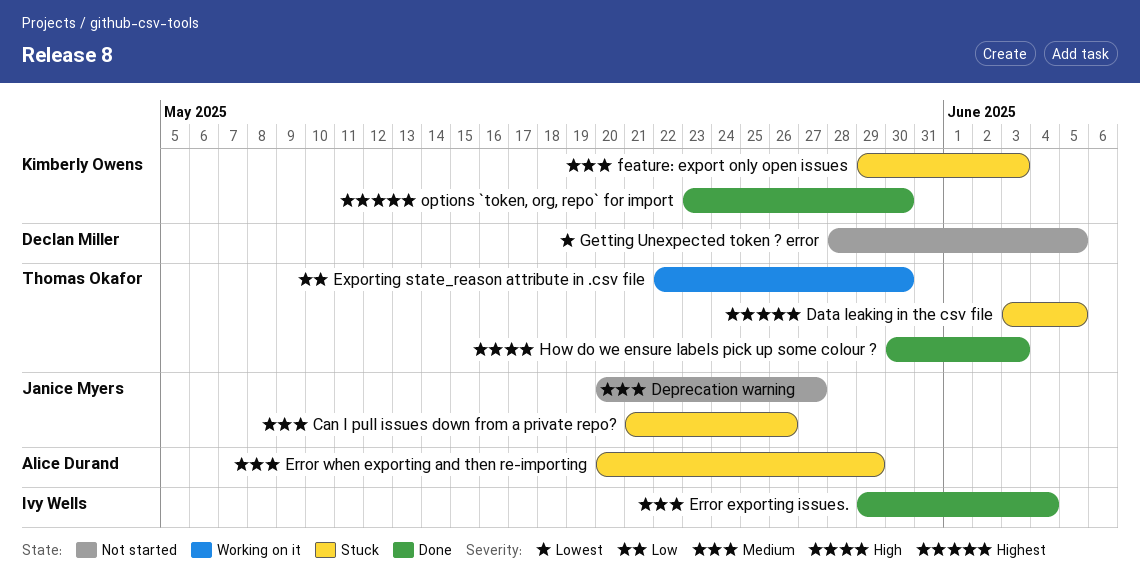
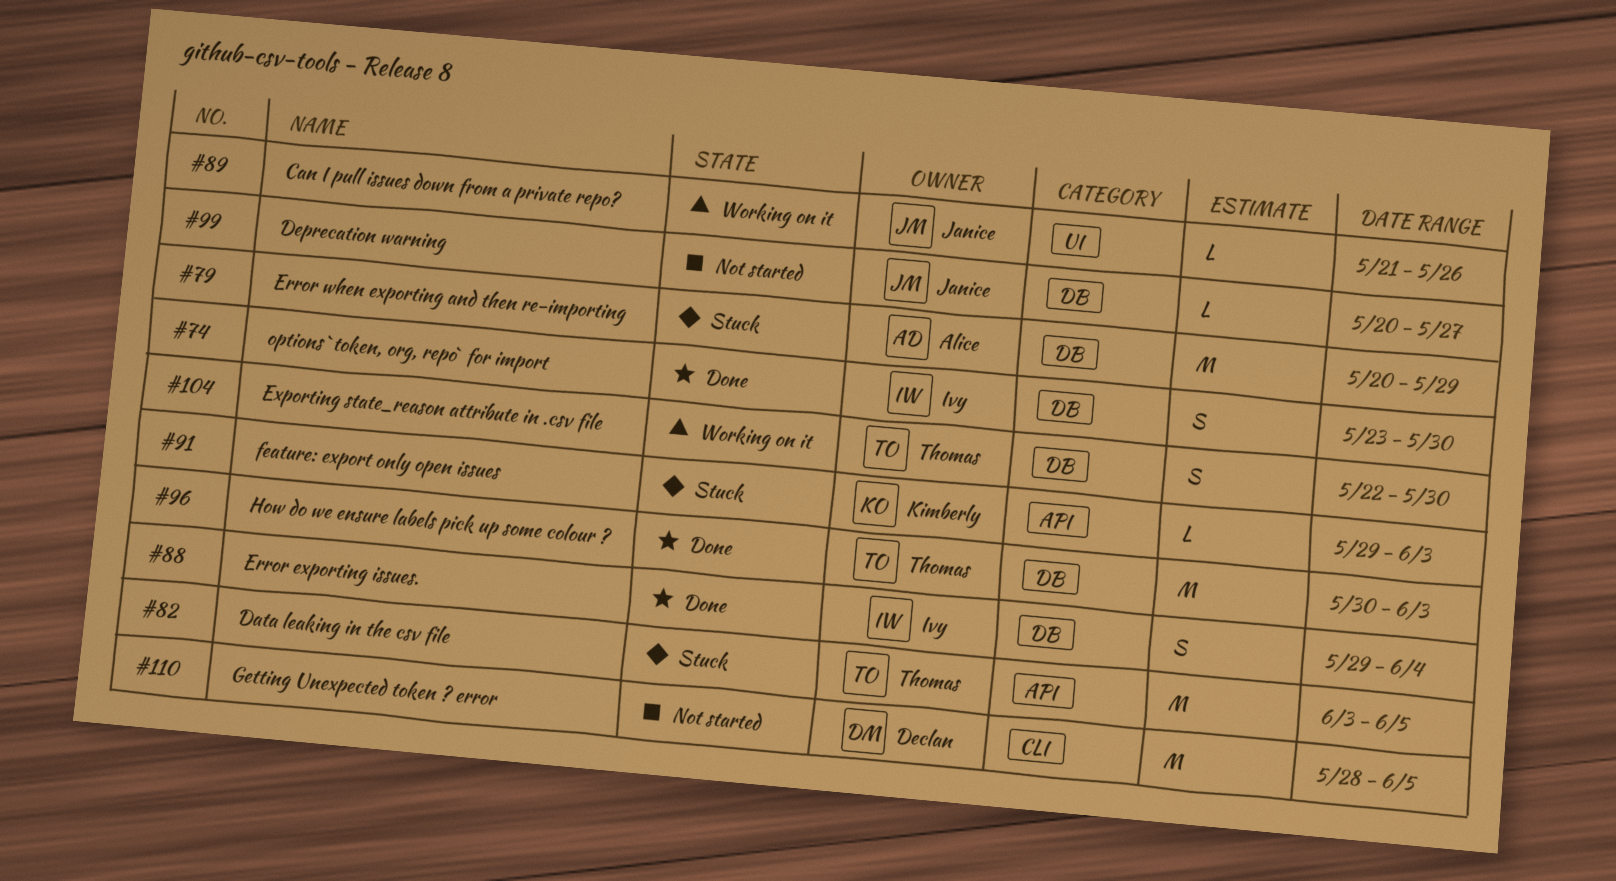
Can I pull issues down from a private repo?, status: Stuck -> Working on it
options `token, org, repo` for import, owner: Kimberly Owens -> Ivy Wells

